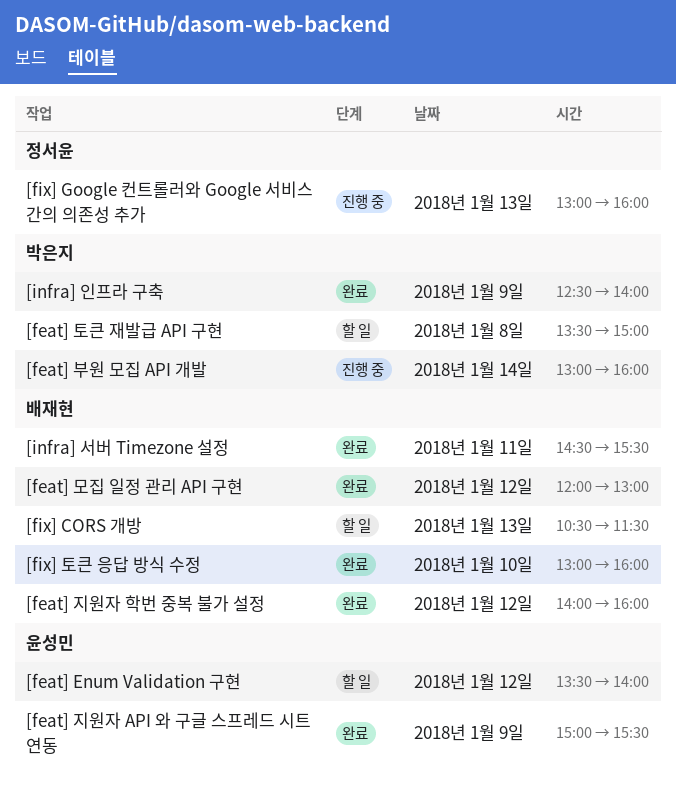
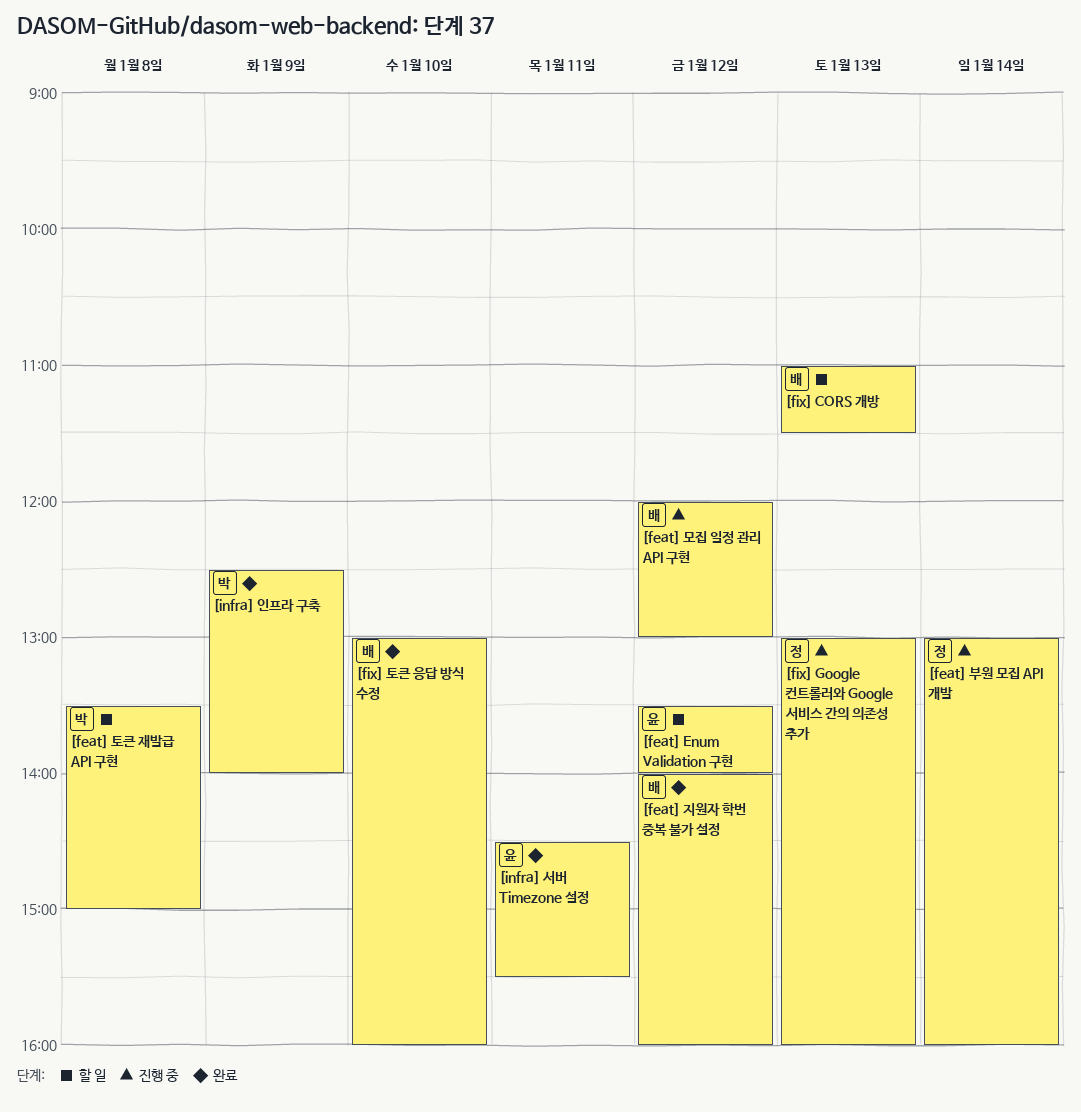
[feat] 모집 일정 관리 API 구현, status: 완료 -> 진행 중
[feat] 부원 모집 API 개발, owner: 박은지 -> 정서윤
[feat] 지원자 API 와 구글 스프레드 시트 연동: present -> none
[fix] CORS 개방, begins: 10:30 -> 11:00
[infra] 서버 Timezone 설정, owner: 배재현 -> 윤성민

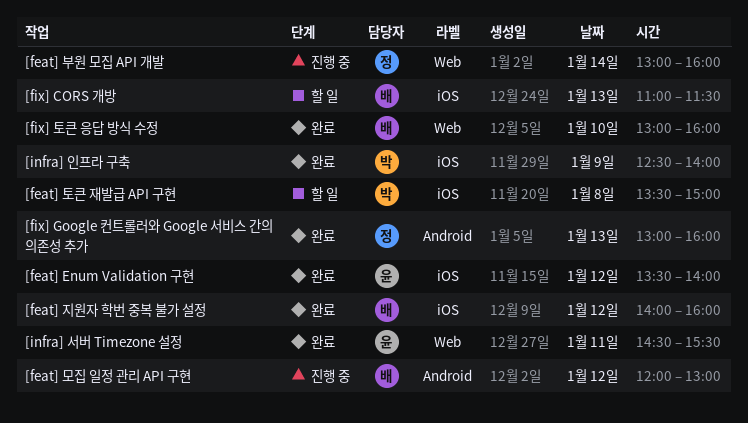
[feat] Enum Validation 구현, status: 할 일 -> 완료
[fix] Google 컨트롤러와 Google 서비스 간의 의존성 추가, status: 진행 중 -> 완료

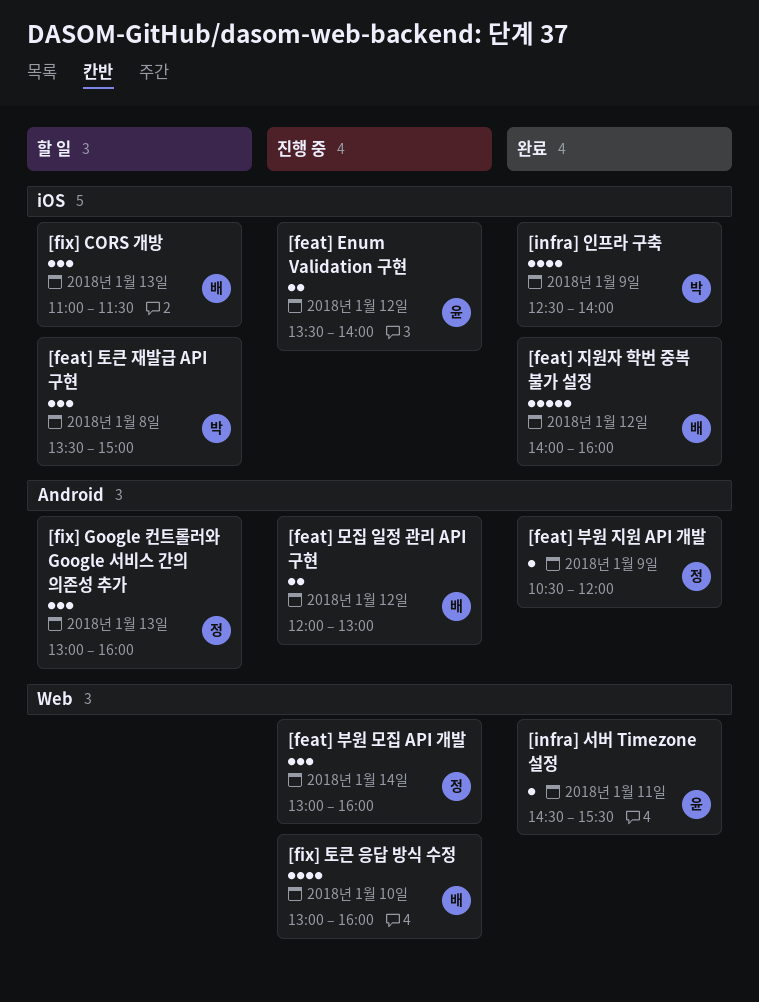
[feat] Enum Validation 구현, status: 완료 -> 진행 중
[feat] 부원 지원 API 개발: none -> present
[fix] Google 컨트롤러와 Google 서비스 간의 의존성 추가, status: 완료 -> 할 일
[fix] 토큰 응답 방식 수정, status: 완료 -> 진행 중

